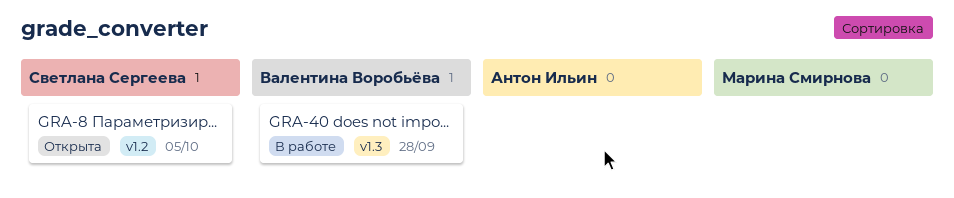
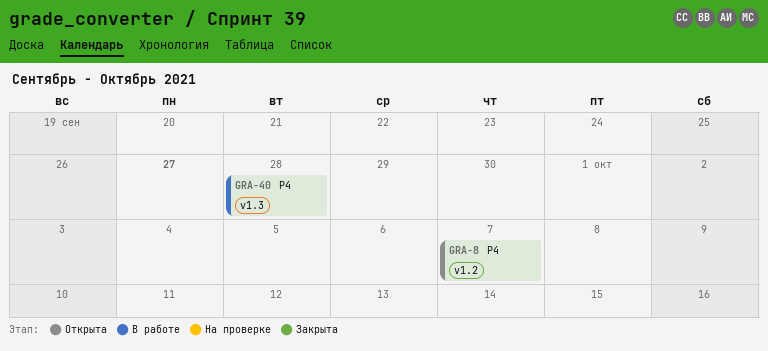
GRA-8, due: Oct 5 -> Oct 7

